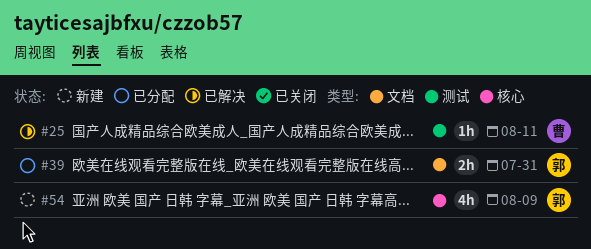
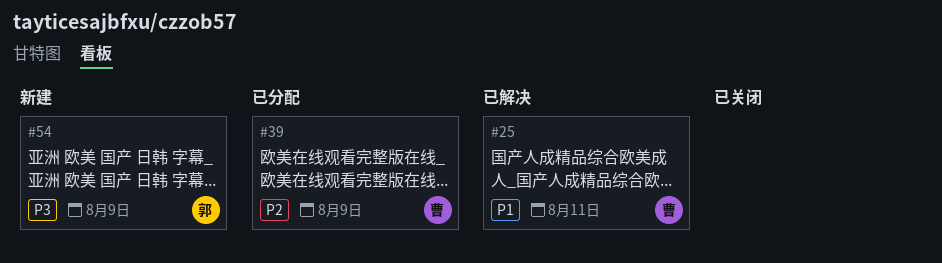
#39, owner: 郭 -> 曹
#39, due: Jul 31 -> Aug 9

